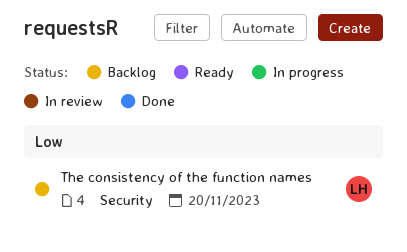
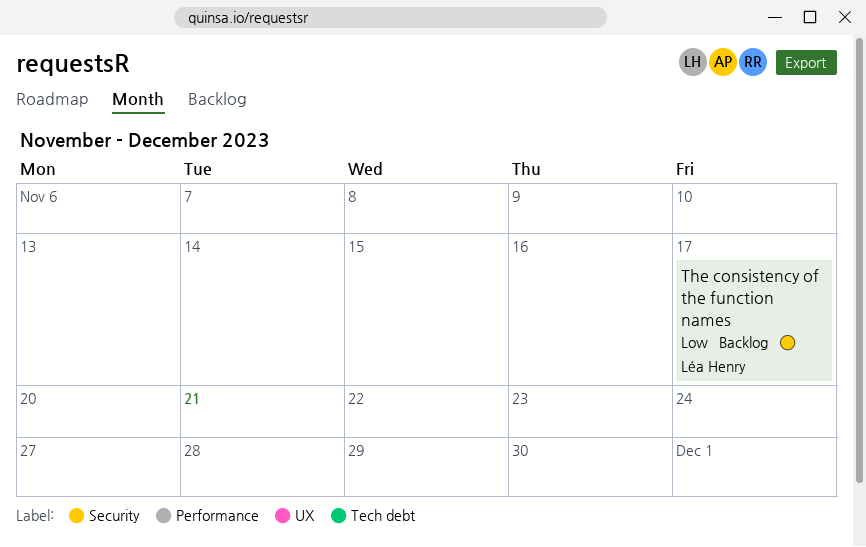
The consistency of the function names, due: Nov 20 -> Nov 17

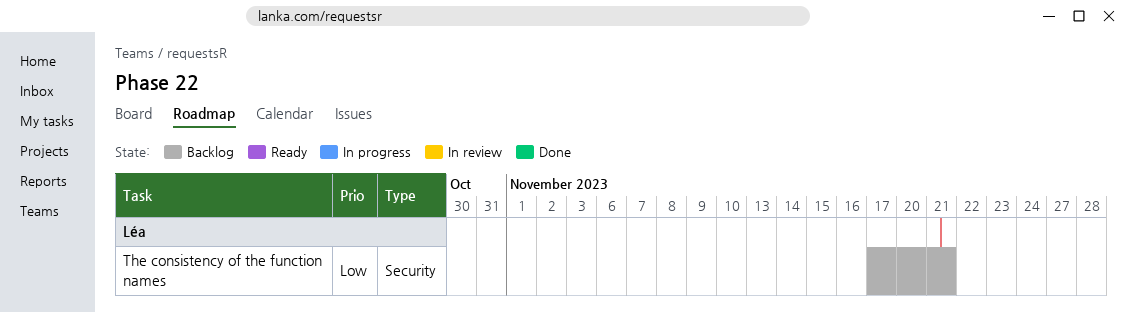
The consistency of the function names, due: Nov 17 -> Nov 21

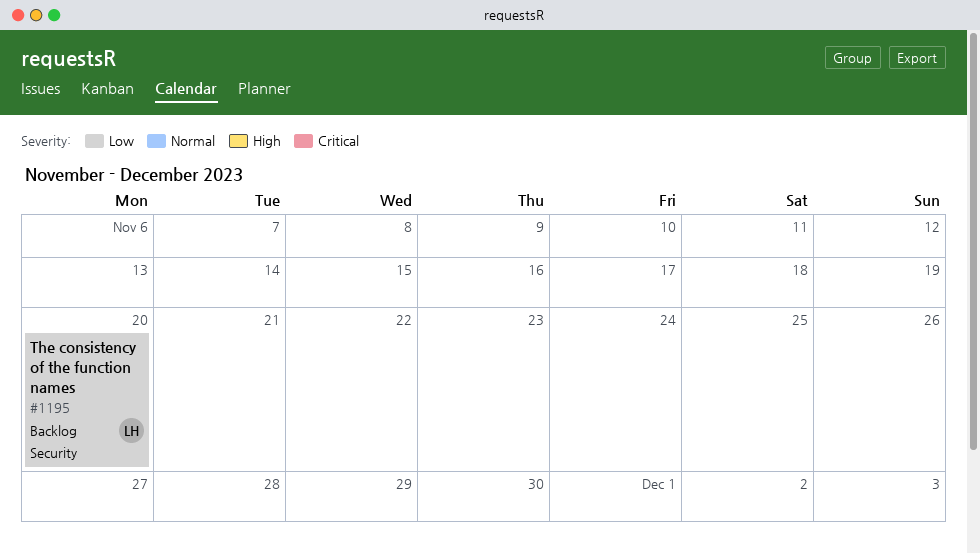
The consistency of the function names, due: Nov 21 -> Nov 20

